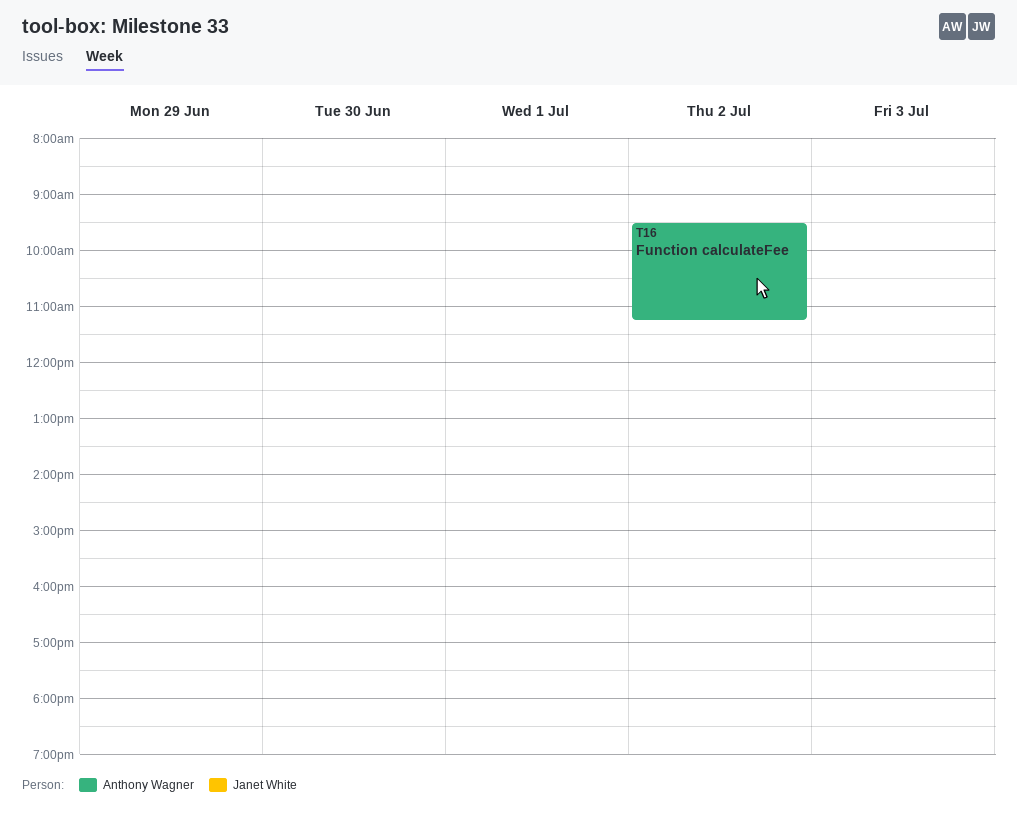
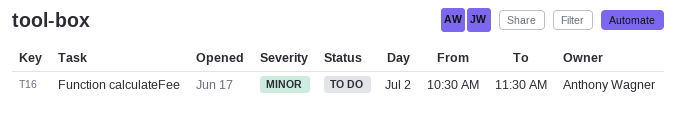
T16, begins: 09:30 -> 10:30
T16, ends: 11:15 -> 11:30

